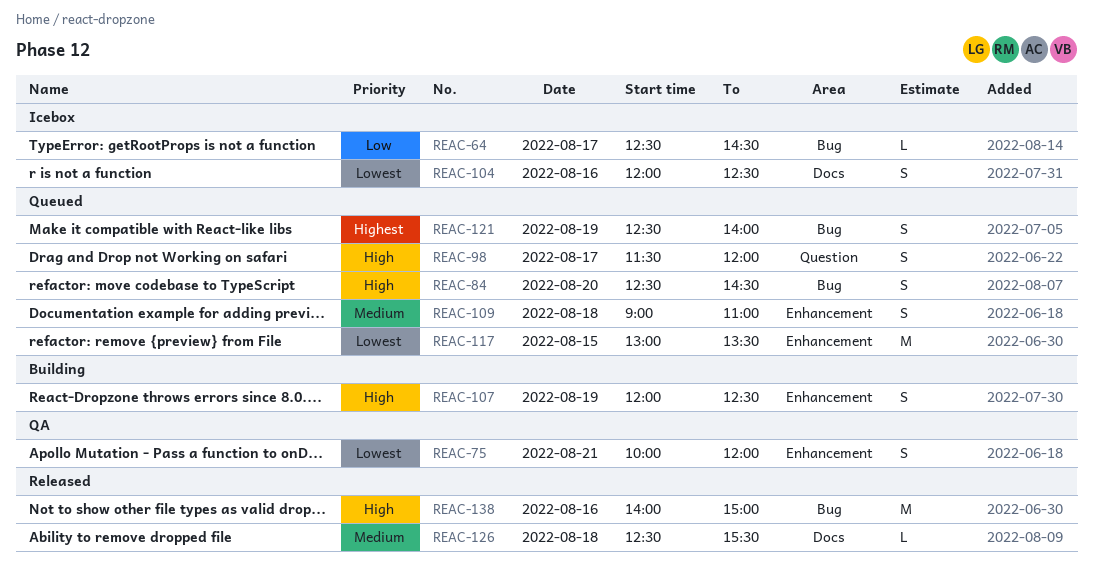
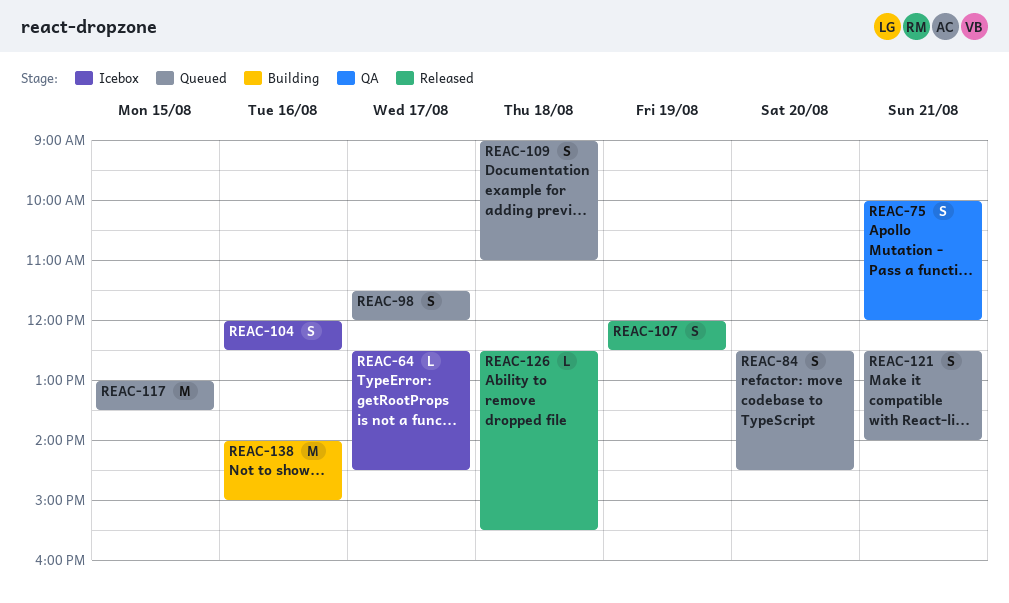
REAC-107, status: Building -> Released
REAC-121, day: Aug 19 -> Aug 21
REAC-138, status: Released -> Building

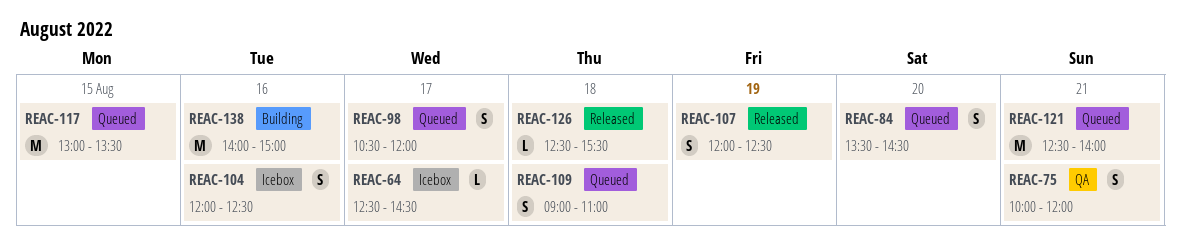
REAC-84, begins: 12:30 -> 13:30
REAC-98, begins: 11:30 -> 10:30
REAC-121, estimate: S -> M

